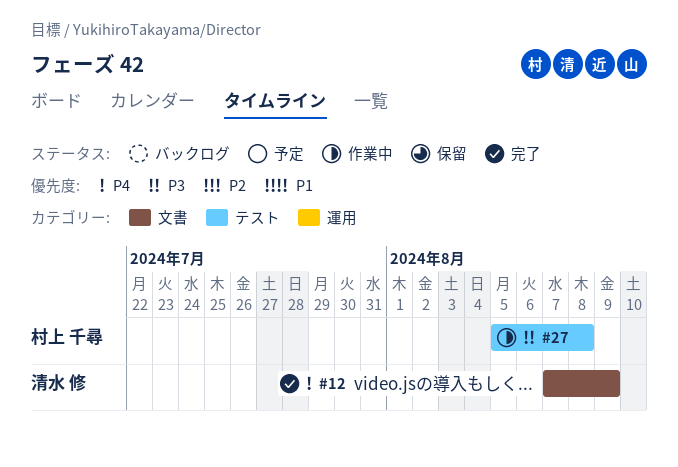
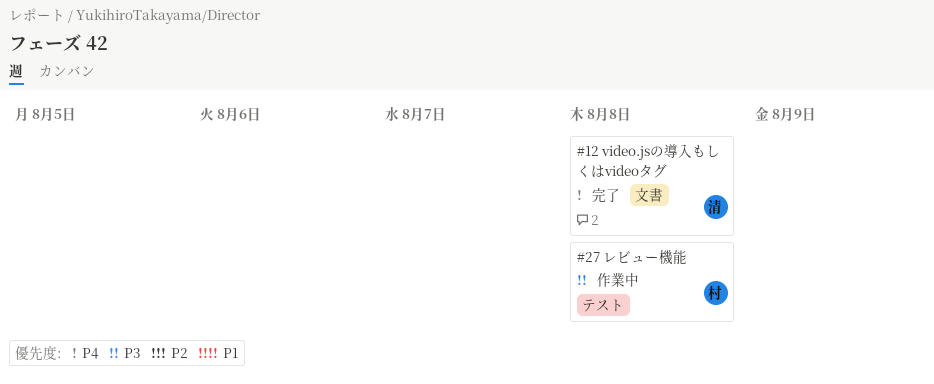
#12, due: Aug 9 -> Aug 8

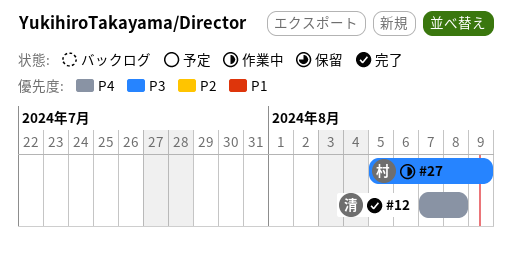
#27, due: Aug 8 -> Aug 9

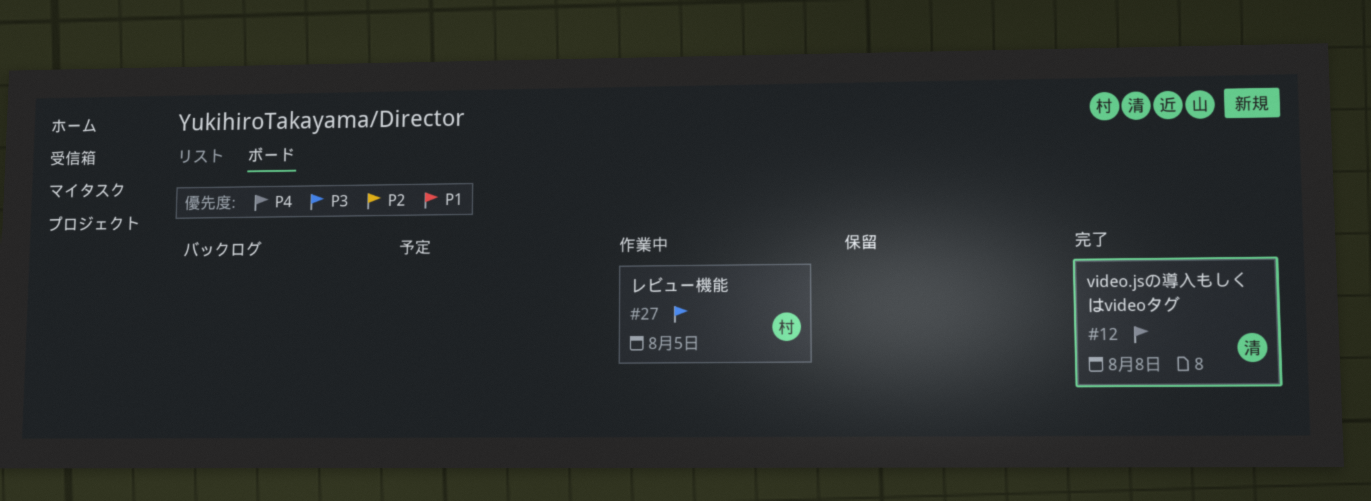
#27, due: Aug 9 -> Aug 5

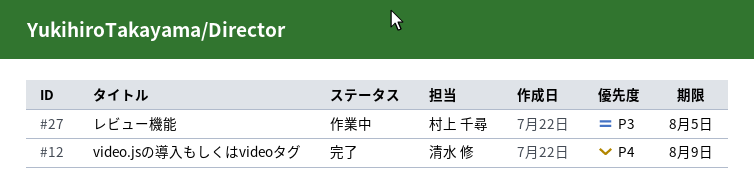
#12, due: Aug 8 -> Aug 9

